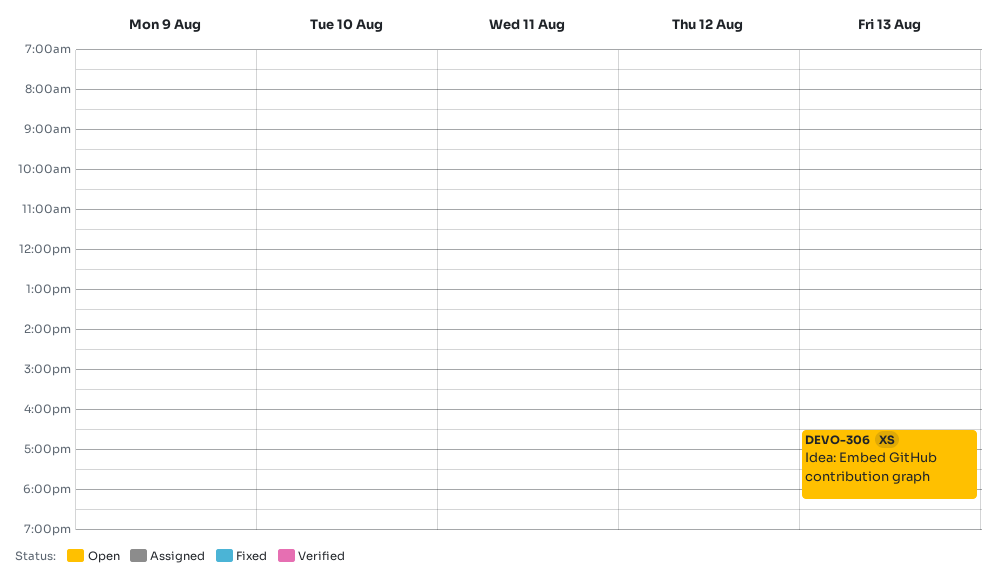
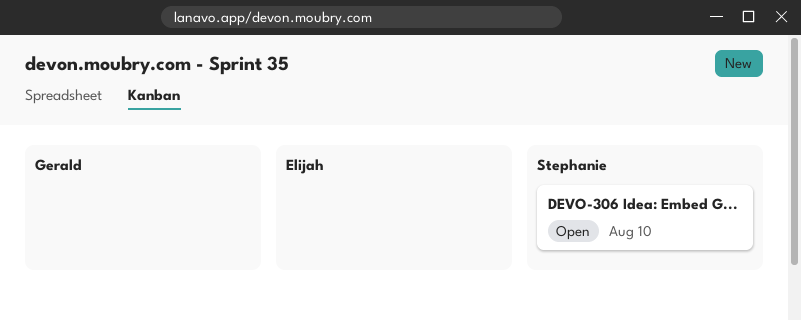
DEVO-306, day: Aug 13 -> Aug 10

